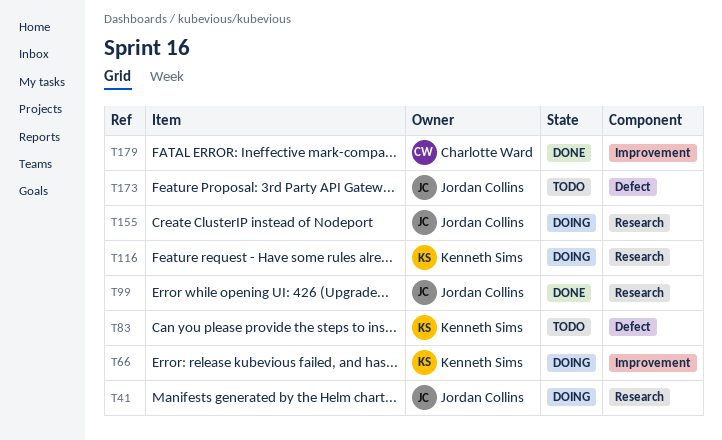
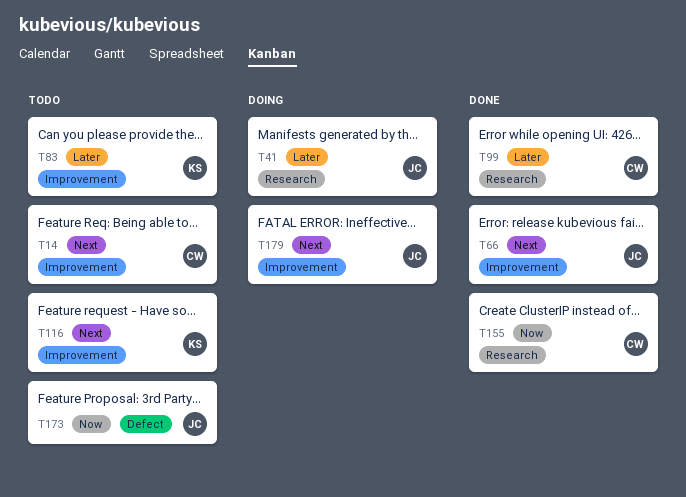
T14: none -> present
T66, status: Doing -> Done
T66, owner: Kenneth Sims -> Jordan Collins
T83, label: Defect -> Improvement
T99, owner: Jordan Collins -> Charlotte Ward
T116, status: Doing -> Todo
T116, label: Research -> Improvement
T155, status: Doing -> Done
T155, owner: Jordan Collins -> Charlotte Ward
T179, status: Done -> Doing
T179, owner: Charlotte Ward -> Jordan Collins

